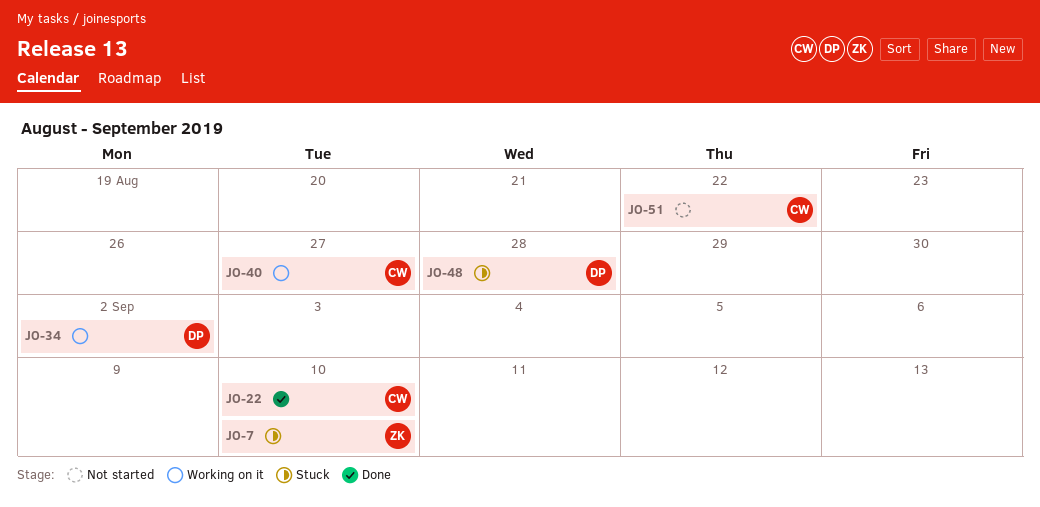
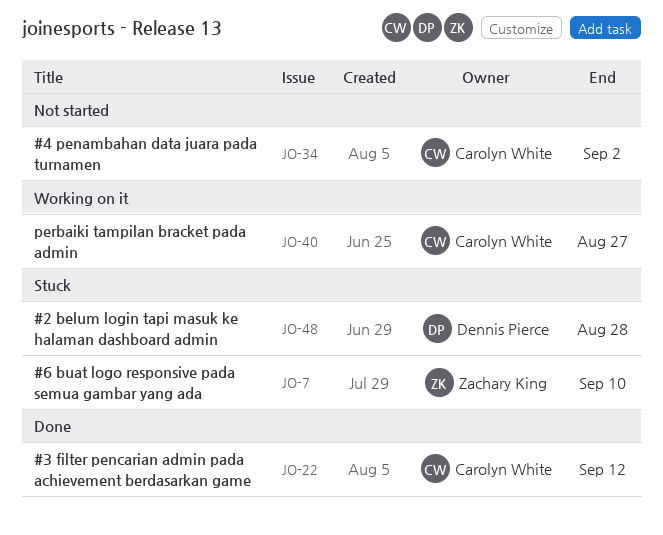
JO-22, due: Sep 10 -> Sep 12
JO-34, status: Working on it -> Not started
JO-34, owner: Dennis Pierce -> Carolyn White
JO-51: present -> none

